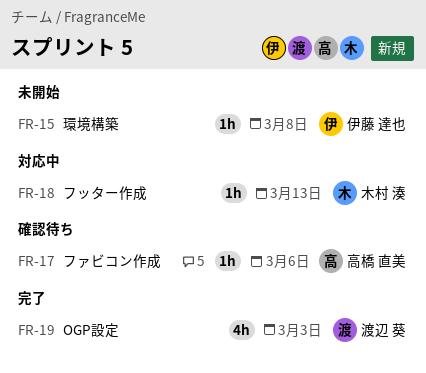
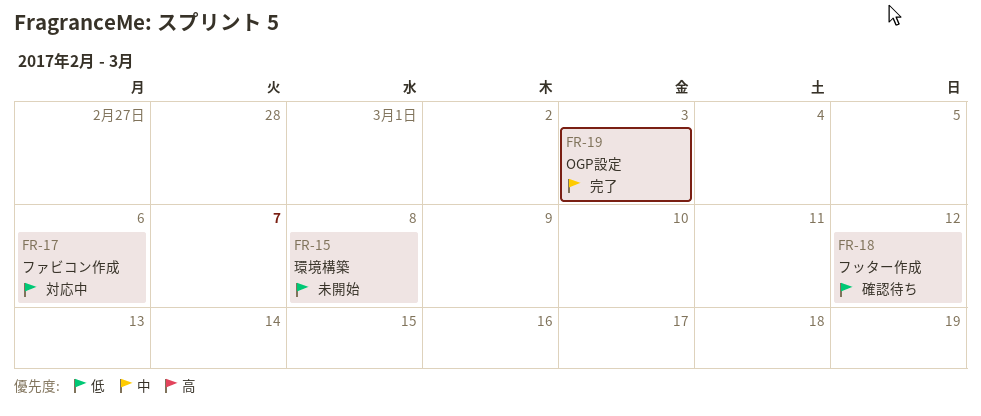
FR-17, status: 確認待ち -> 対応中
FR-18, status: 対応中 -> 確認待ち
FR-18, due: Mar 13 -> Mar 12

